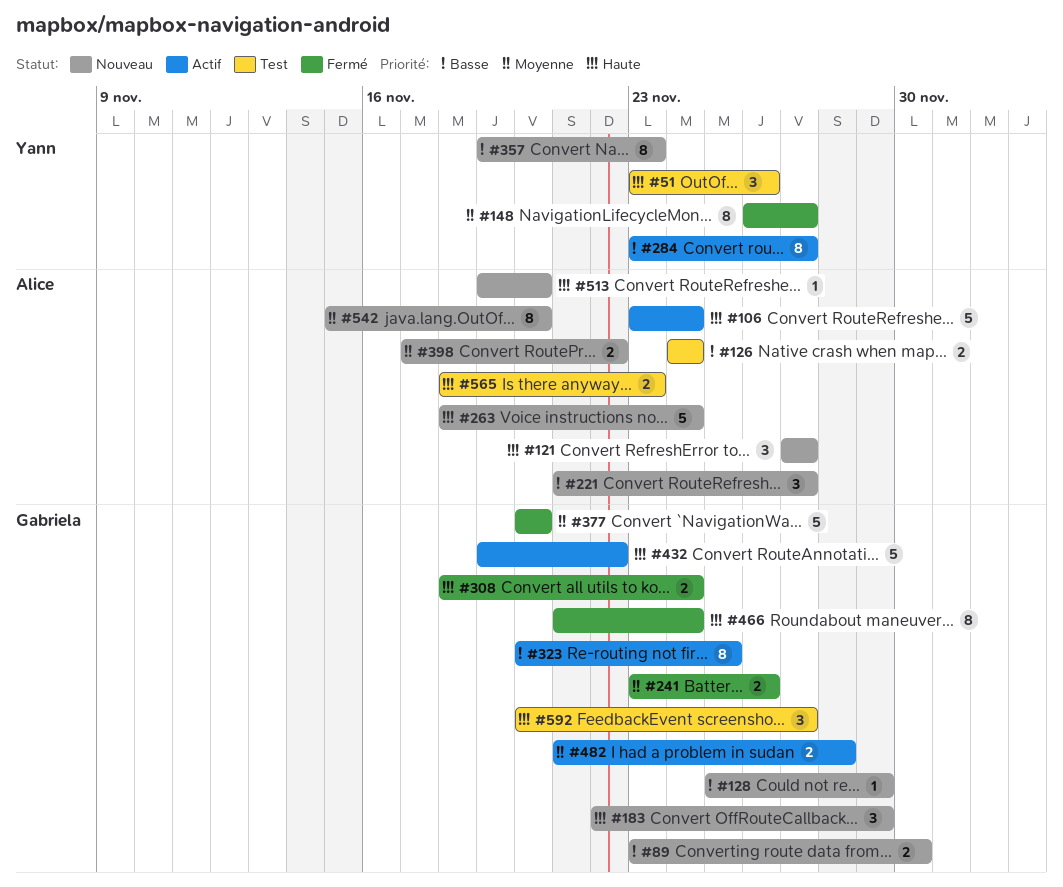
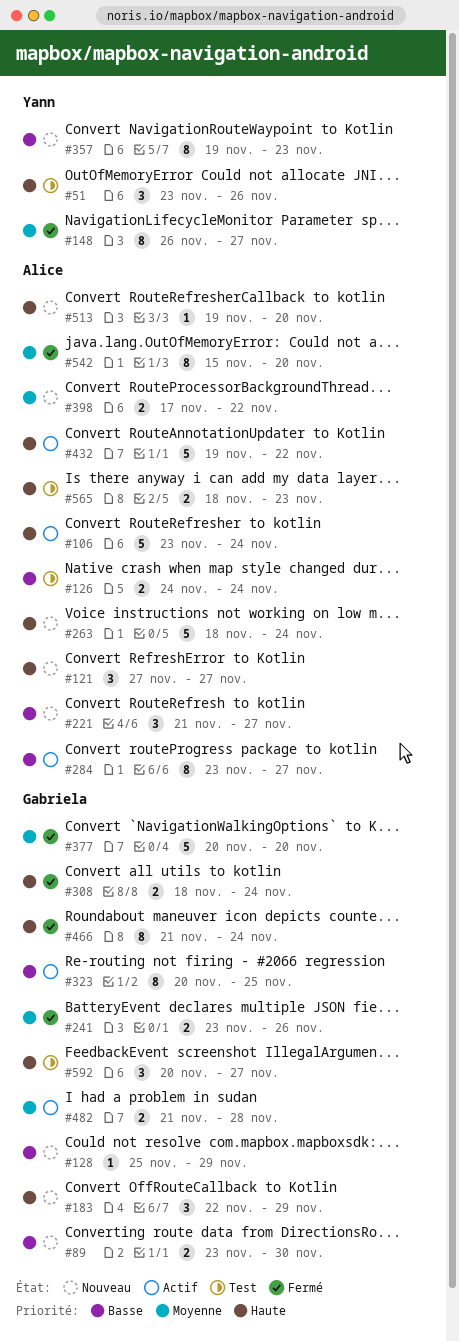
#284, owner: Yann -> Alice
#432, owner: Gabriela -> Alice
#542, status: Nouveau -> Fermé

